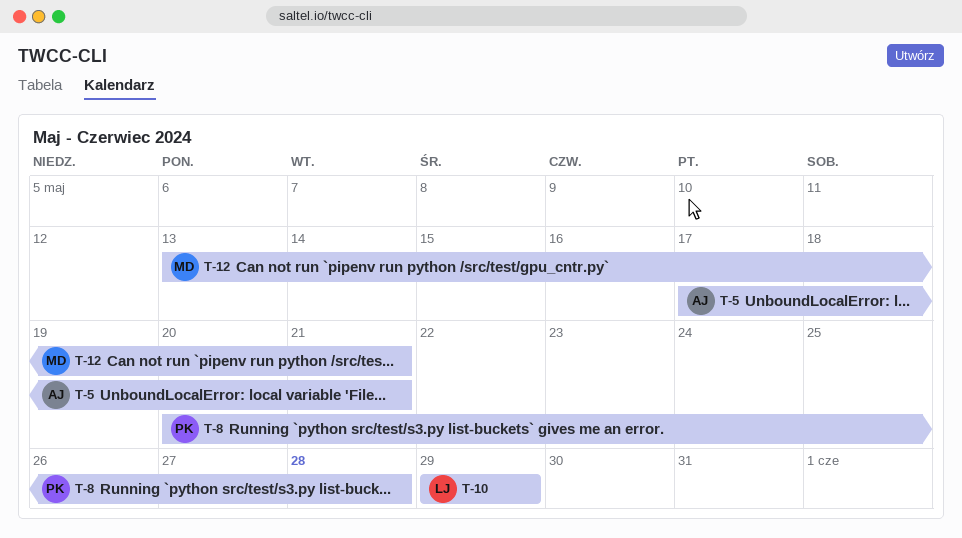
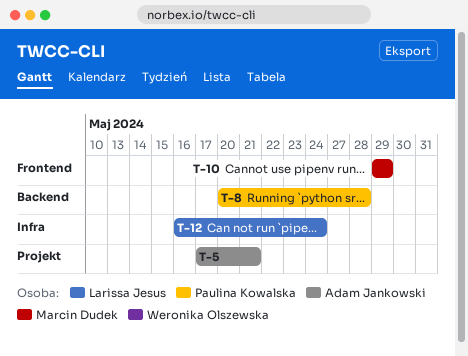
T-10, owner: Larissa Jesus -> Marcin Dudek
T-12, owner: Marcin Dudek -> Larissa Jesus
T-12, start: May 13 -> May 16
T-12, due: May 21 -> May 24

